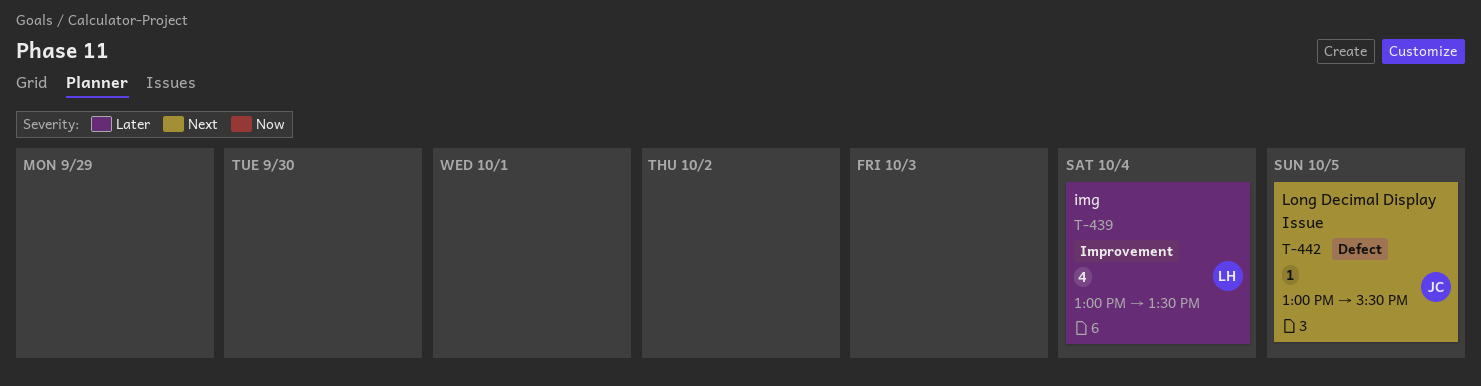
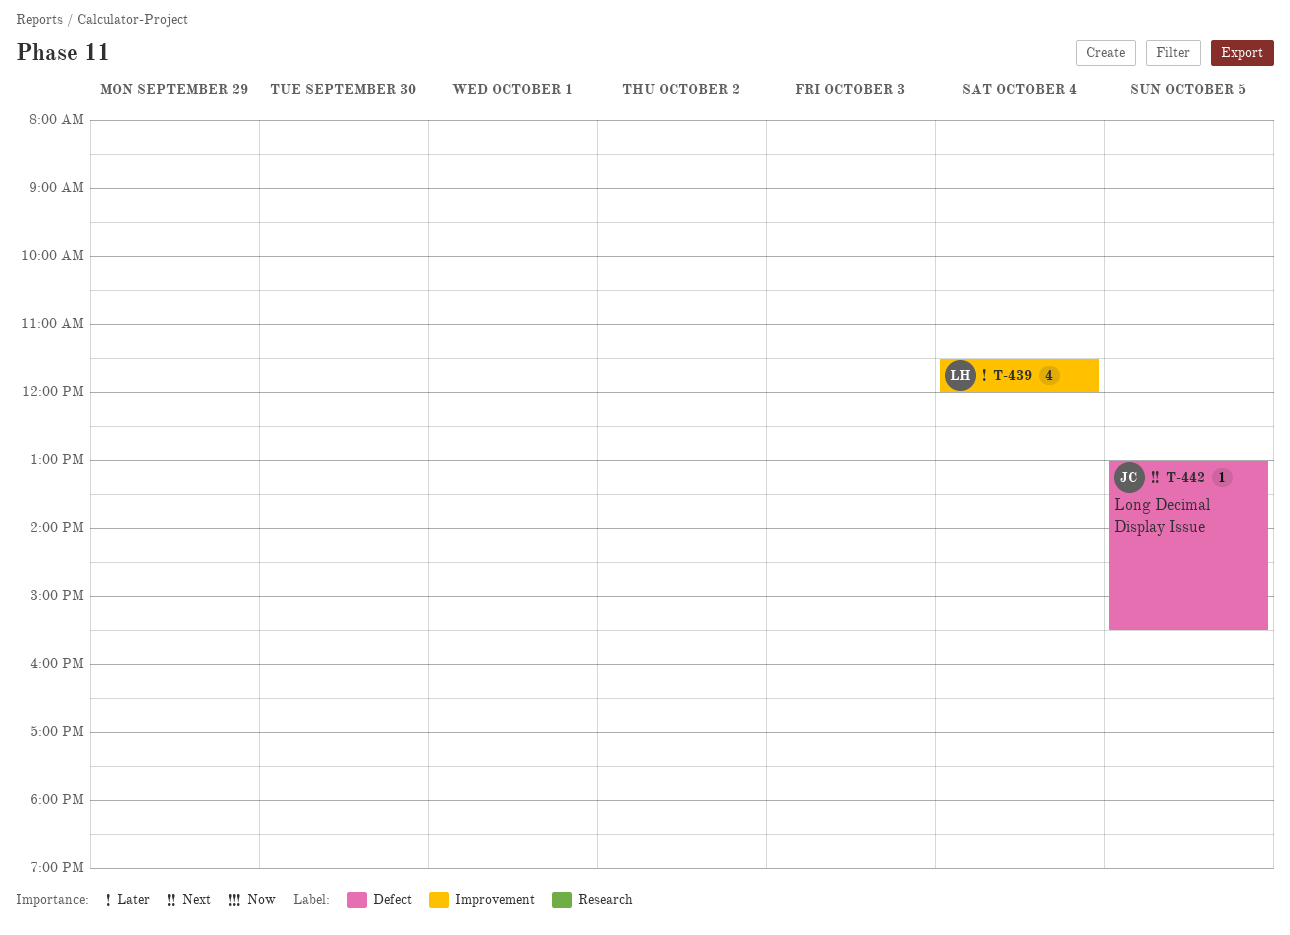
T-439, begins: 13:00 -> 11:30
T-439, ends: 13:30 -> 12:00

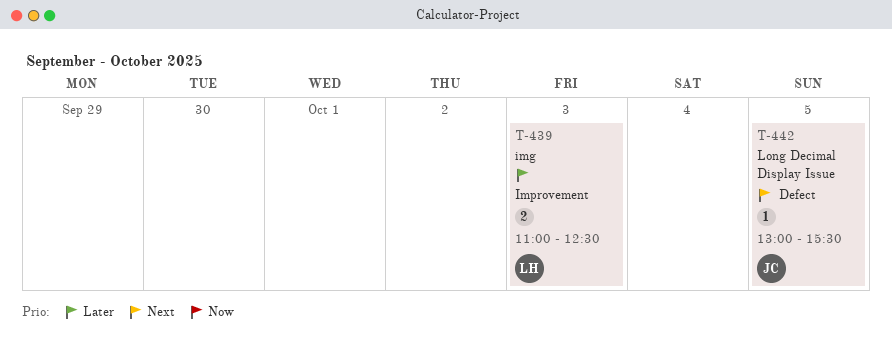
T-439, estimate: 4 -> 2
T-439, day: Oct 4 -> Oct 3
T-439, begins: 11:30 -> 11:00
T-439, ends: 12:00 -> 12:30

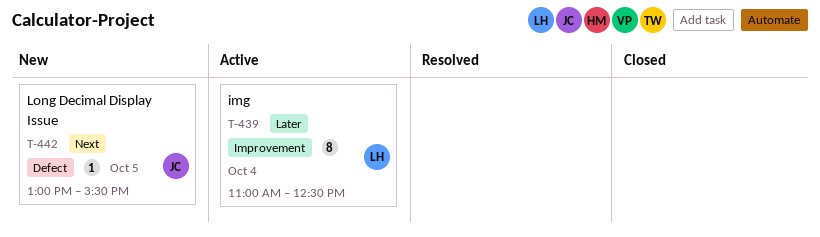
T-439, estimate: 2 -> 8
T-439, day: Oct 3 -> Oct 4

